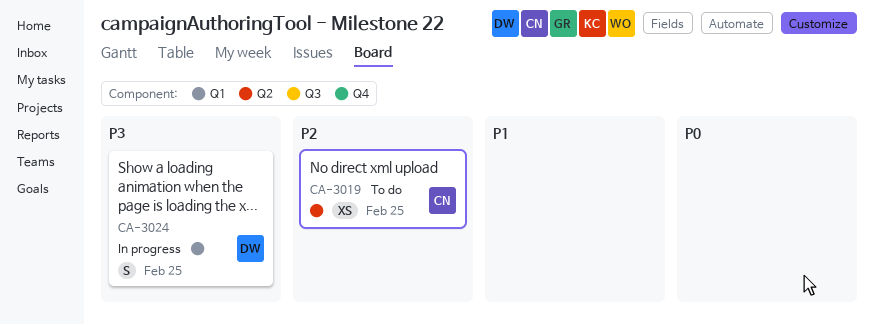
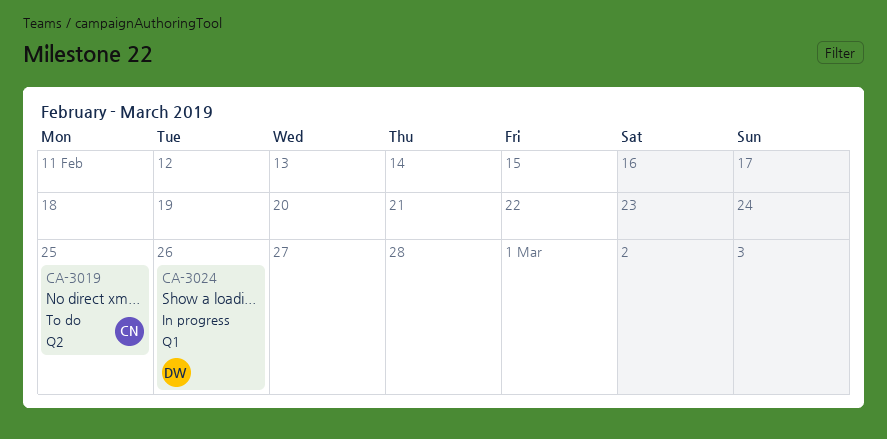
CA-3024, due: Feb 25 -> Feb 26

